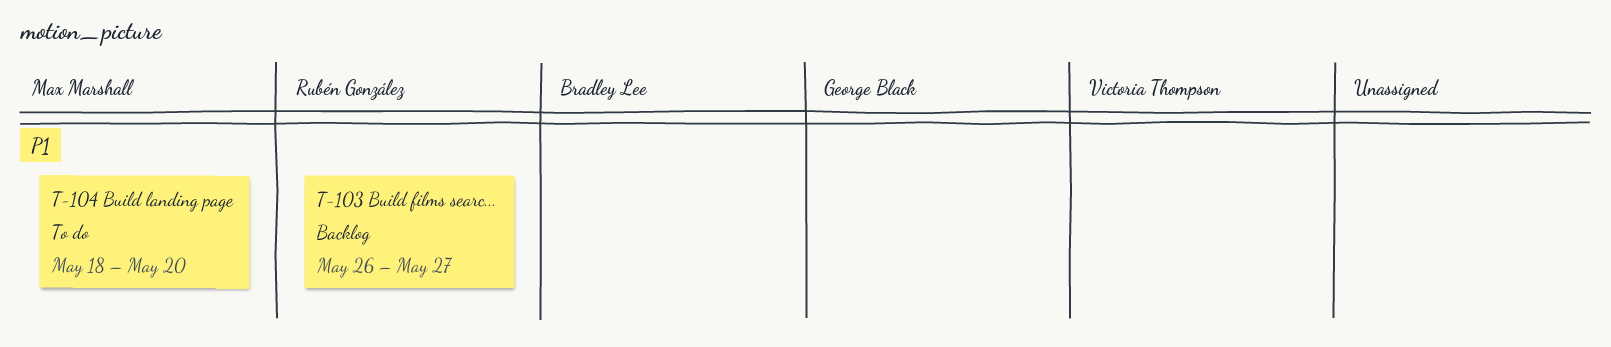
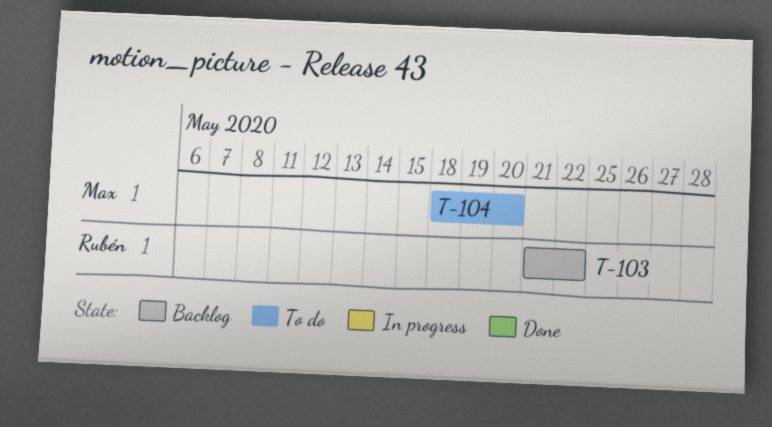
T-103, start: May 26 -> May 21
T-103, due: May 27 -> May 22

